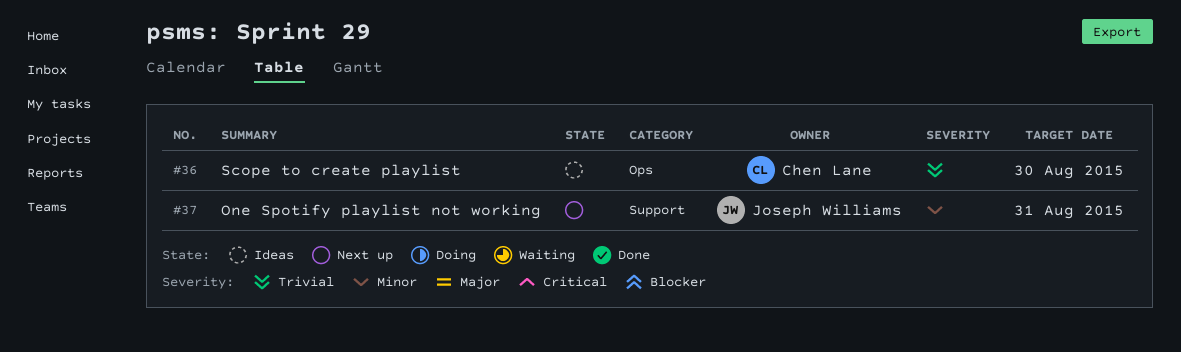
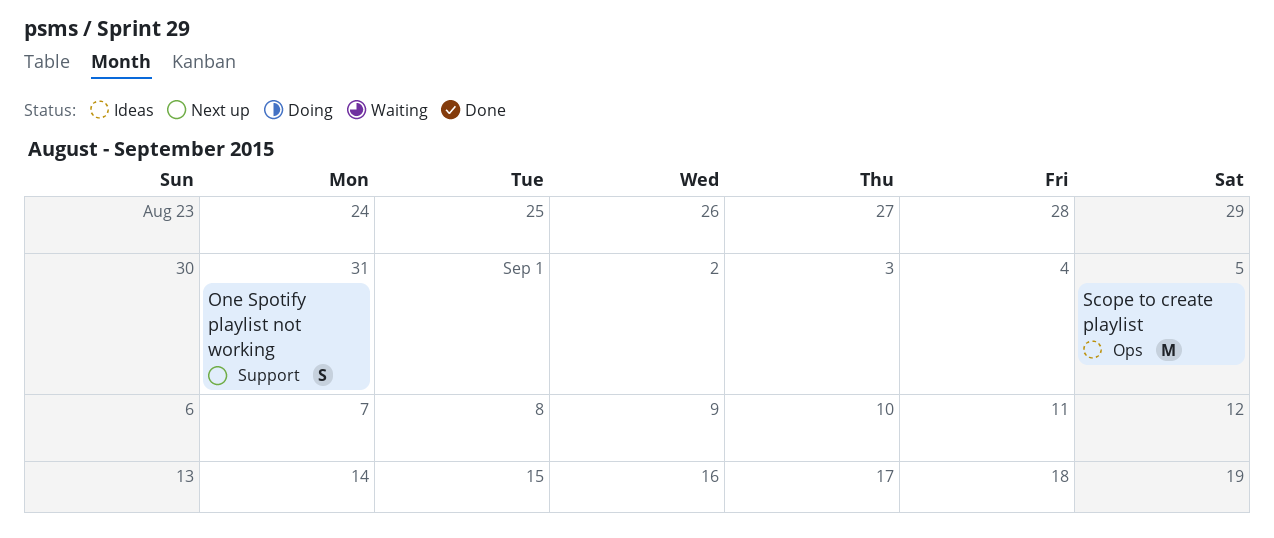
Scope to create playlist, due: Aug 30 -> Sep 5

